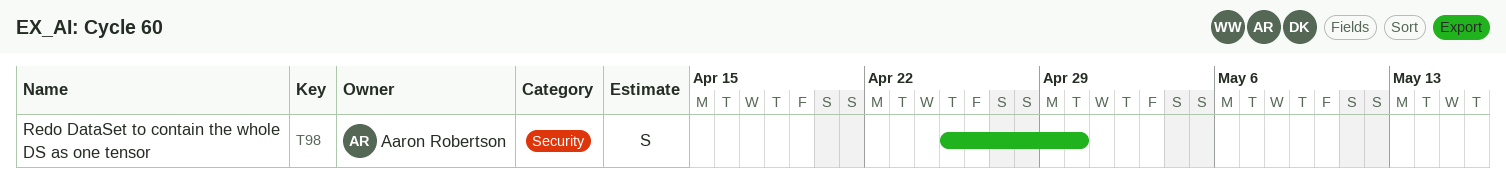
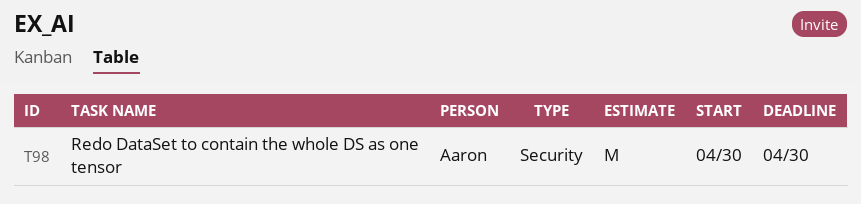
T98, estimate: S -> M
T98, start: Apr 25 -> Apr 30

